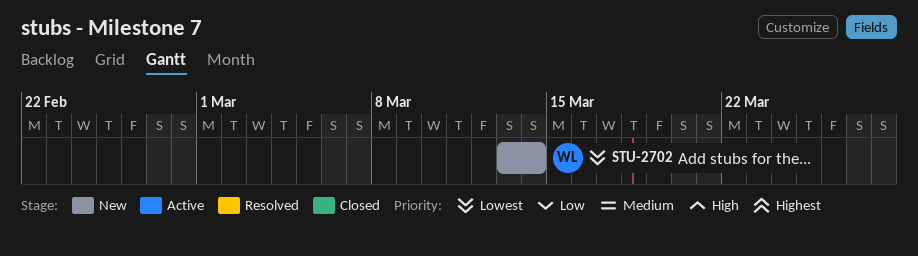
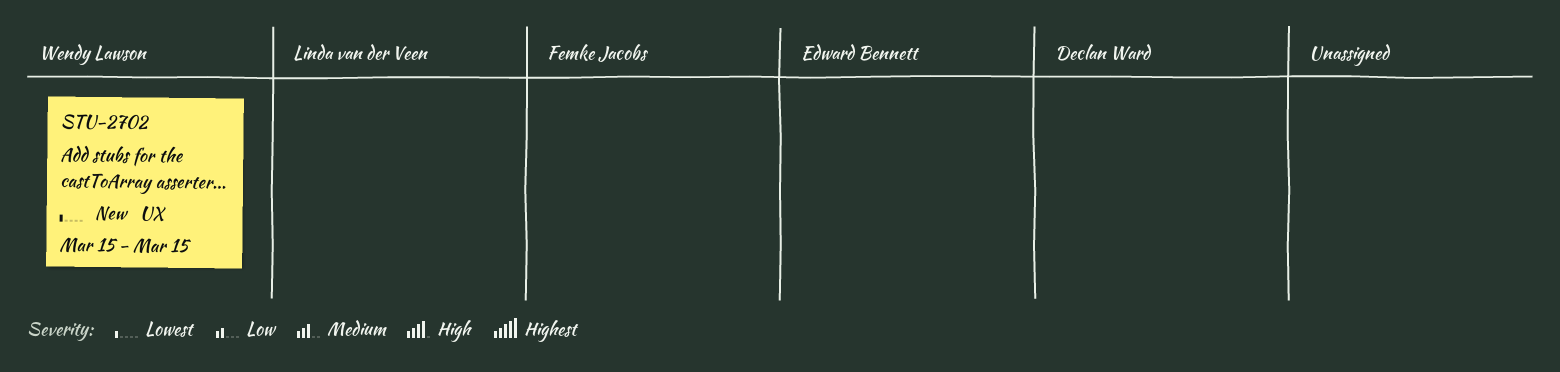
STU-2702, start: Mar 13 -> Mar 15
STU-2702, due: Mar 14 -> Mar 15

